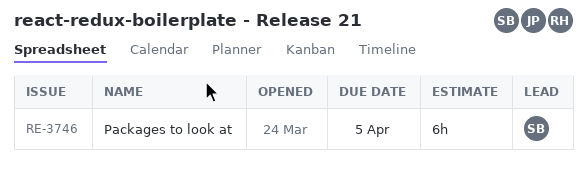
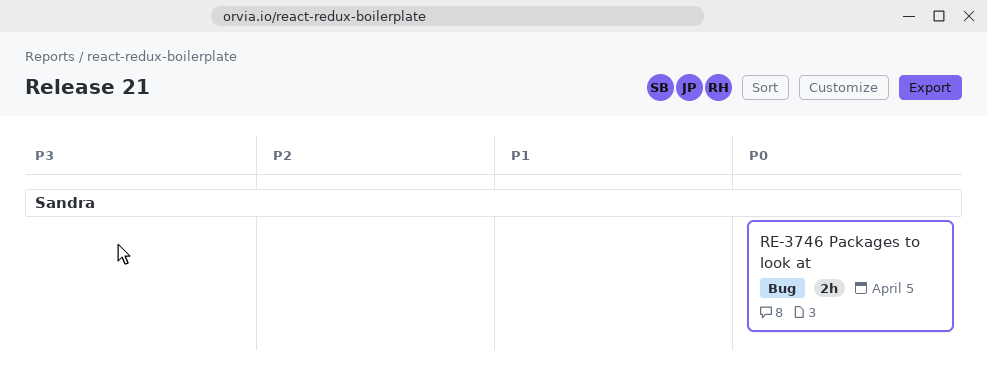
RE-3746, estimate: 6h -> 2h

